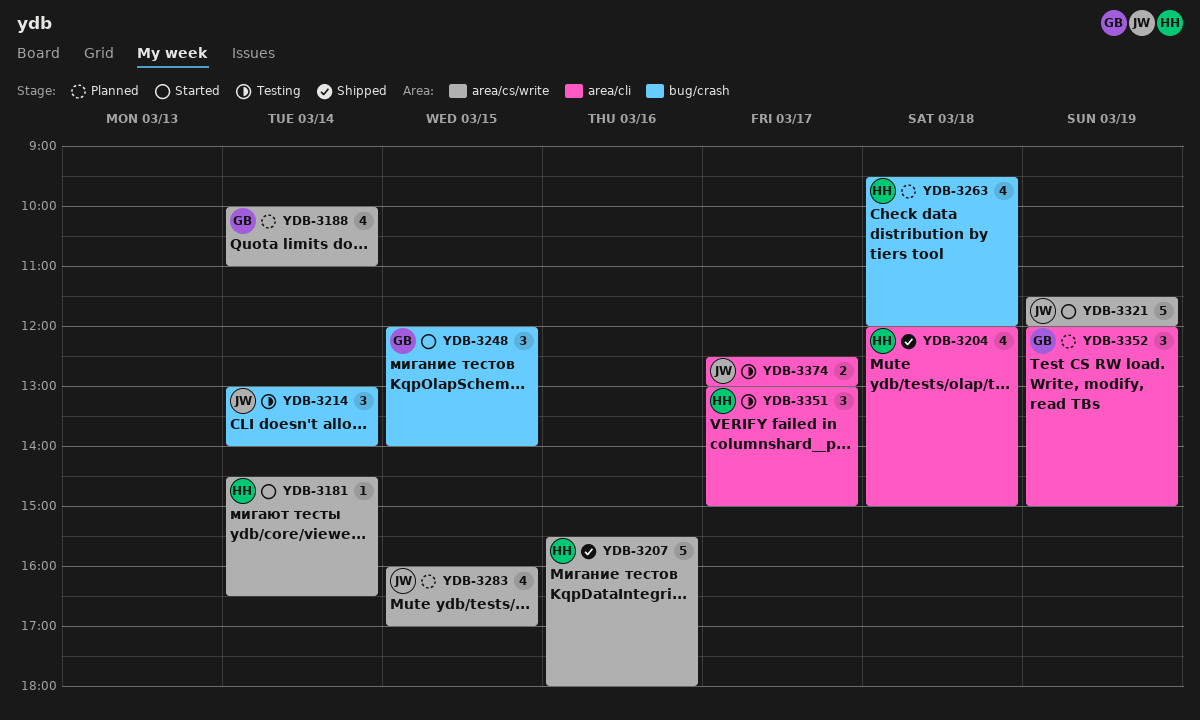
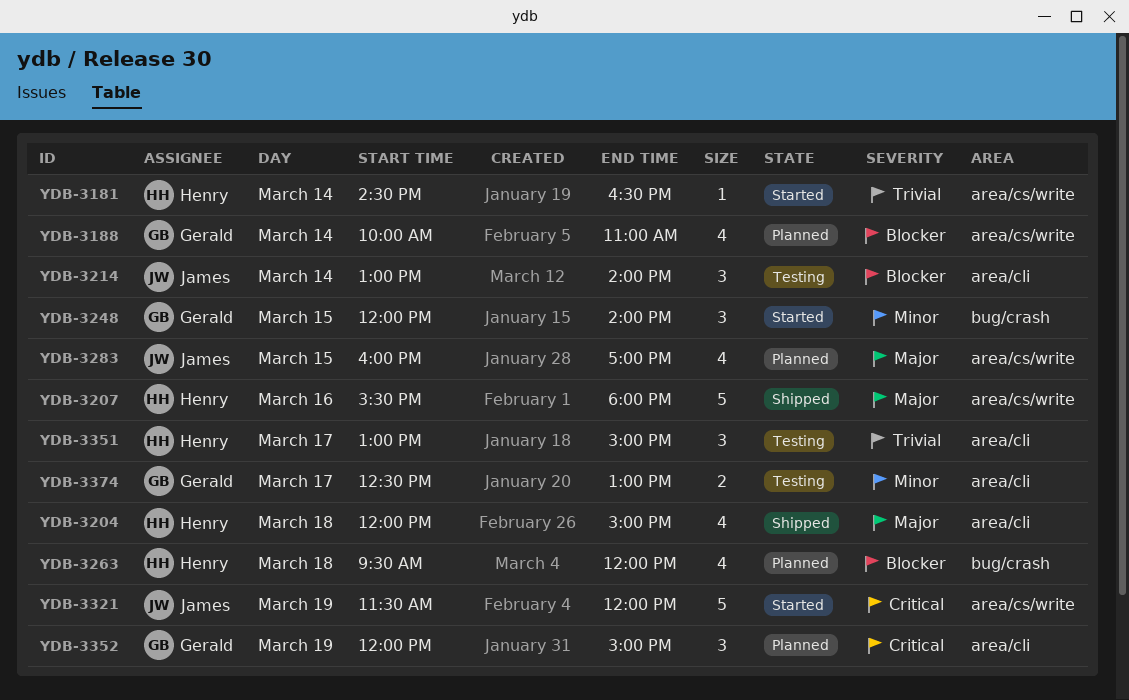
YDB-3214, label: bug/crash -> area/cli
YDB-3374, owner: James -> Gerald

